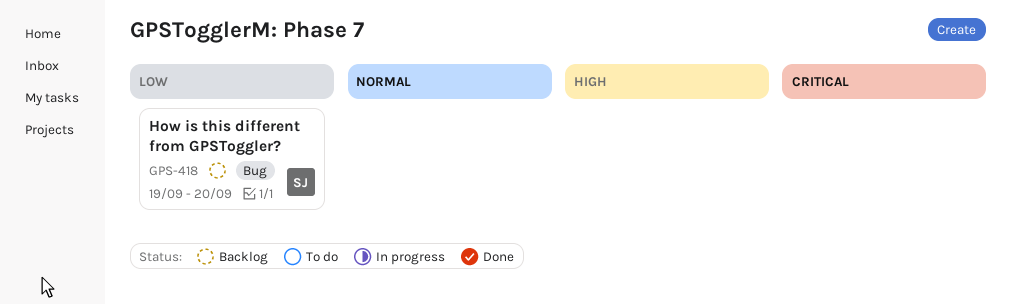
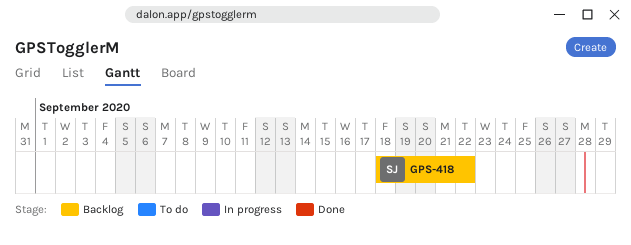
GPS-418, start: Sep 19 -> Sep 18
GPS-418, due: Sep 20 -> Sep 22

